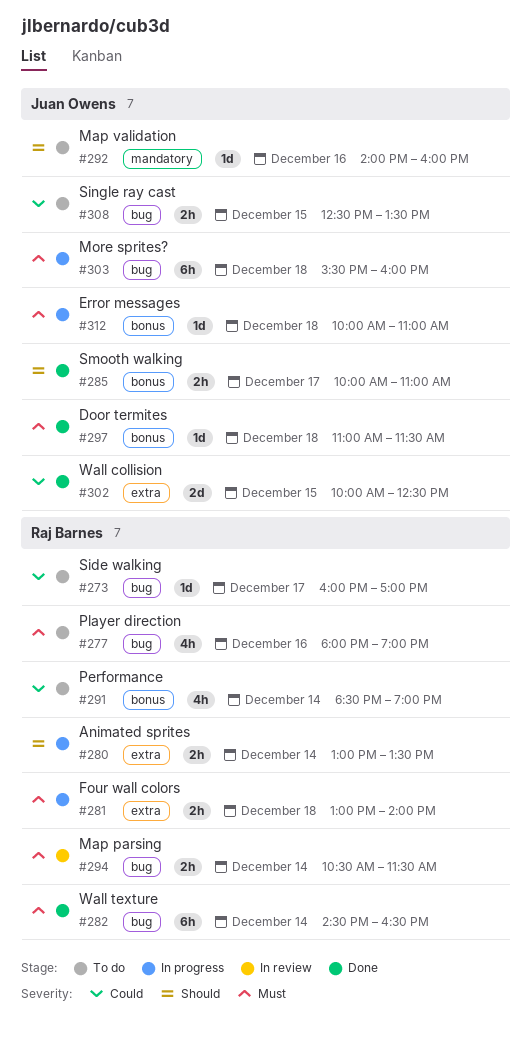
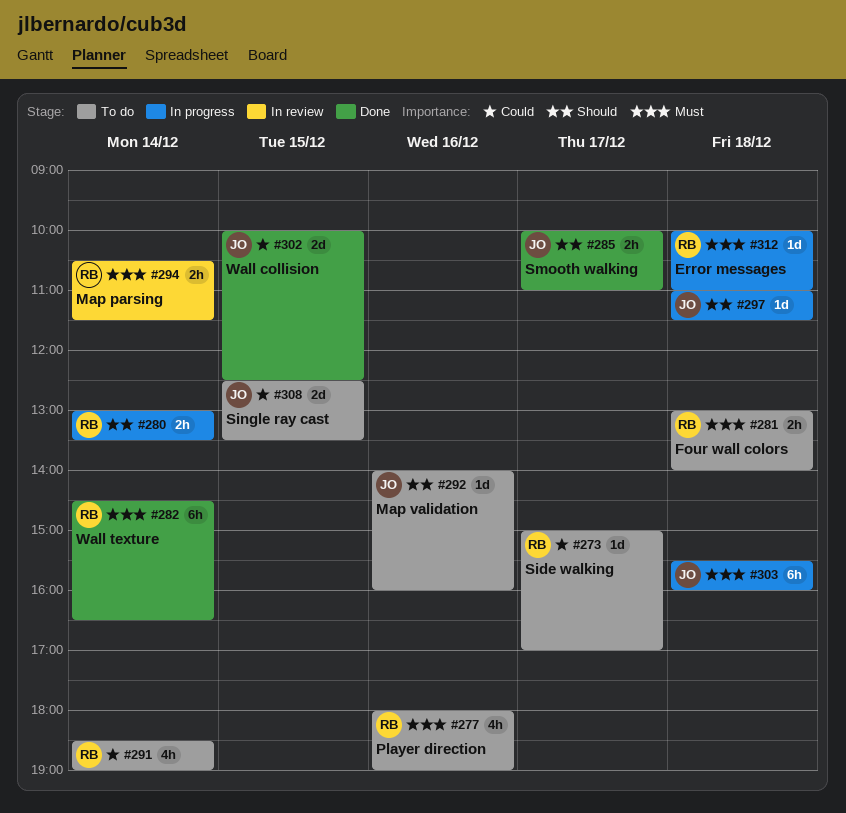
#273, begins: 16:00 -> 15:00
#281, status: In progress -> To do
#297, status: Done -> In progress
#297, priority: Must -> Should
#308, estimate: 2h -> 2d
#312, owner: Juan Owens -> Raj Barnes

